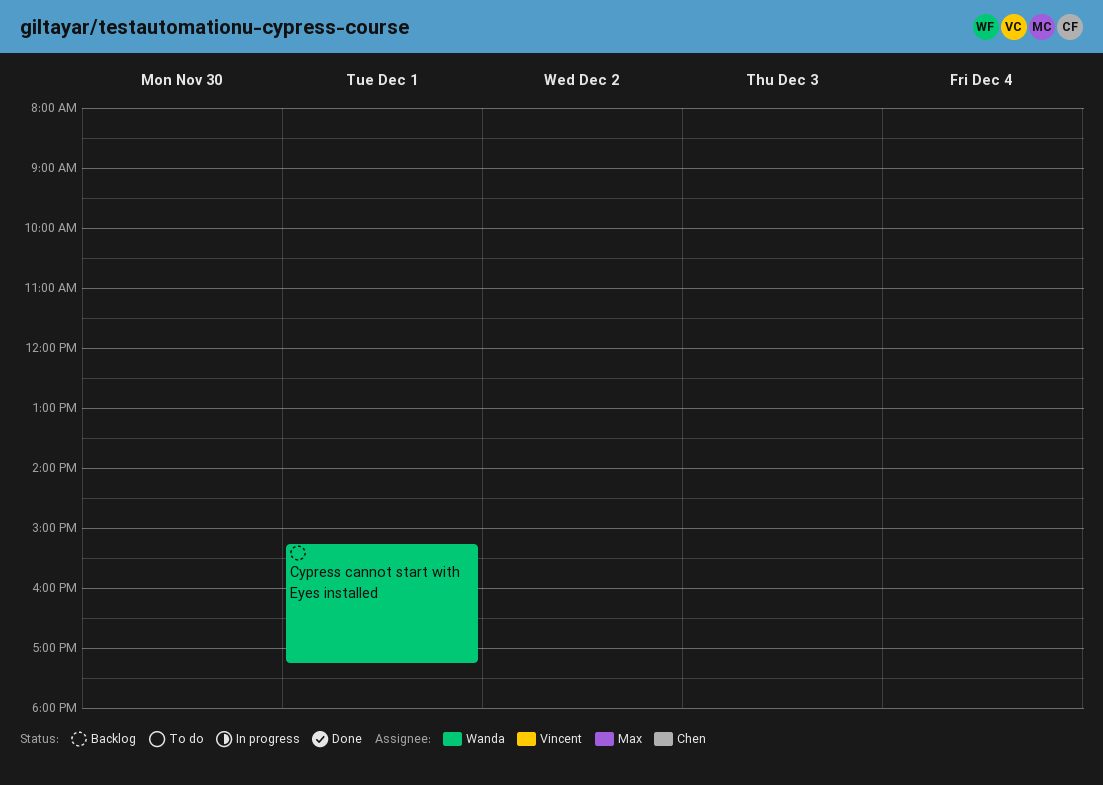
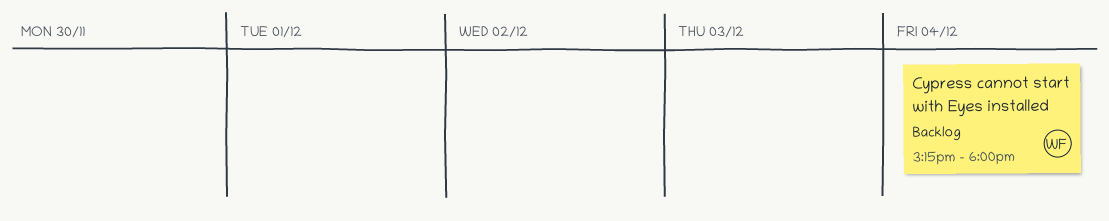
Cypress cannot start with Eyes installed, day: Dec 1 -> Dec 4
Cypress cannot start with Eyes installed, ends: 17:15 -> 18:00

